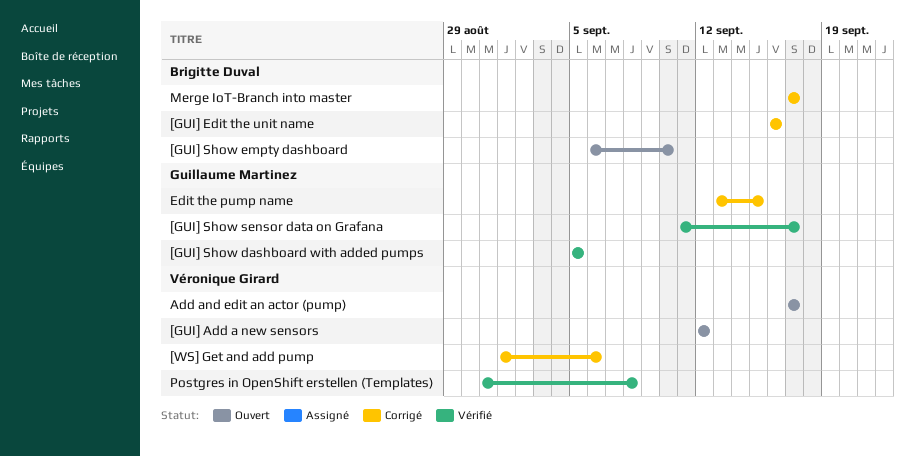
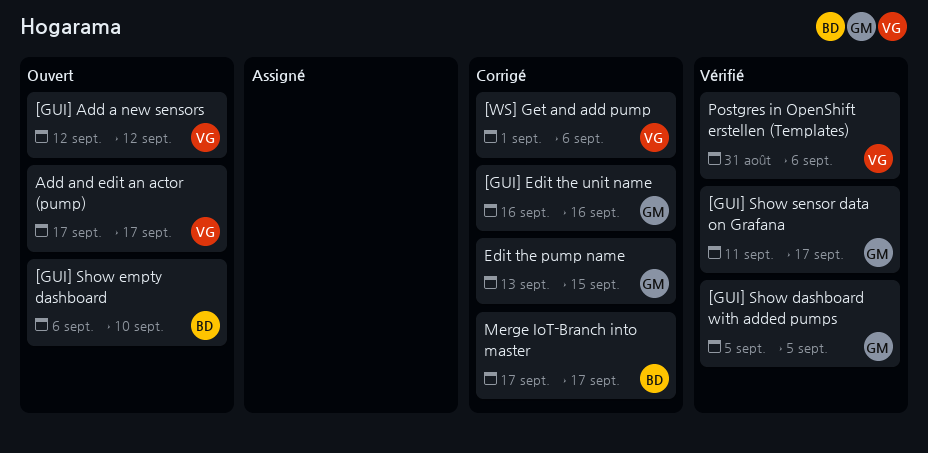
[GUI] Edit the unit name, owner: Brigitte Duval -> Guillaume Martinez
Postgres in OpenShift erstellen (Templates), due: Sep 8 -> Sep 6

